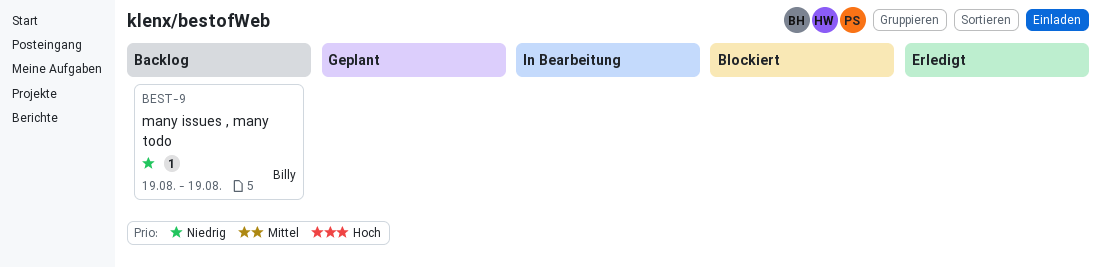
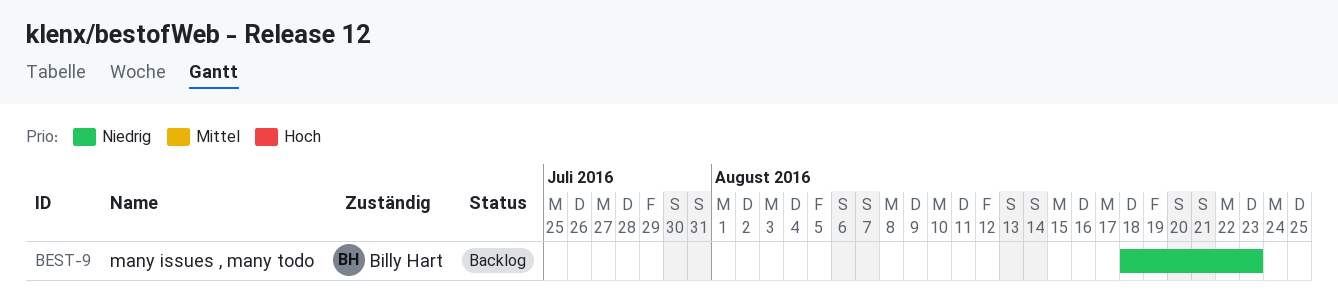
BEST-9, start: Aug 19 -> Aug 18
BEST-9, due: Aug 19 -> Aug 23

